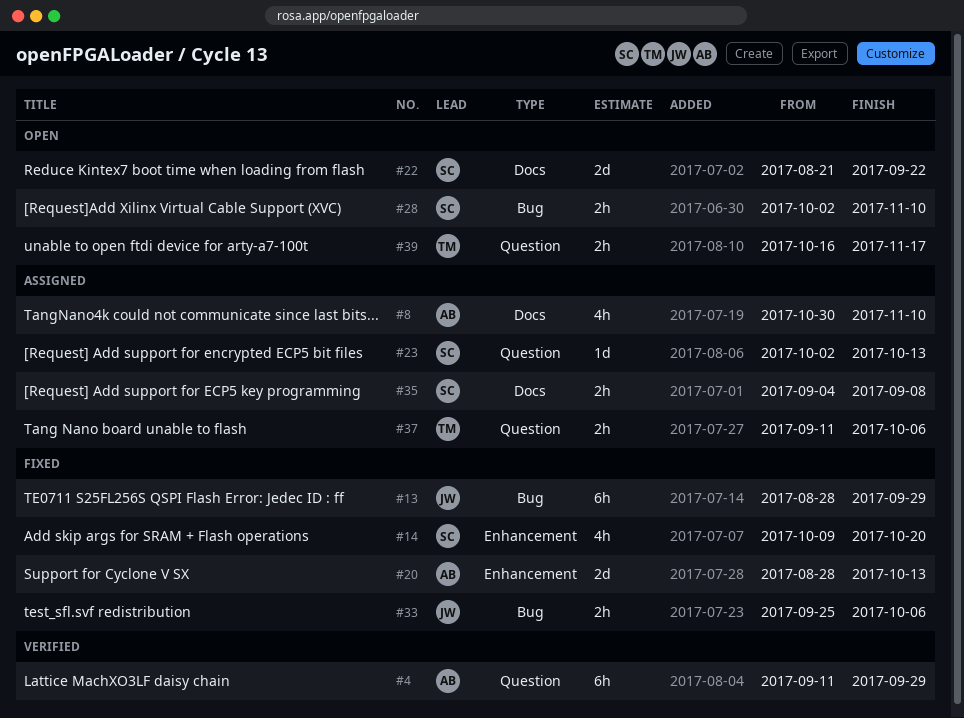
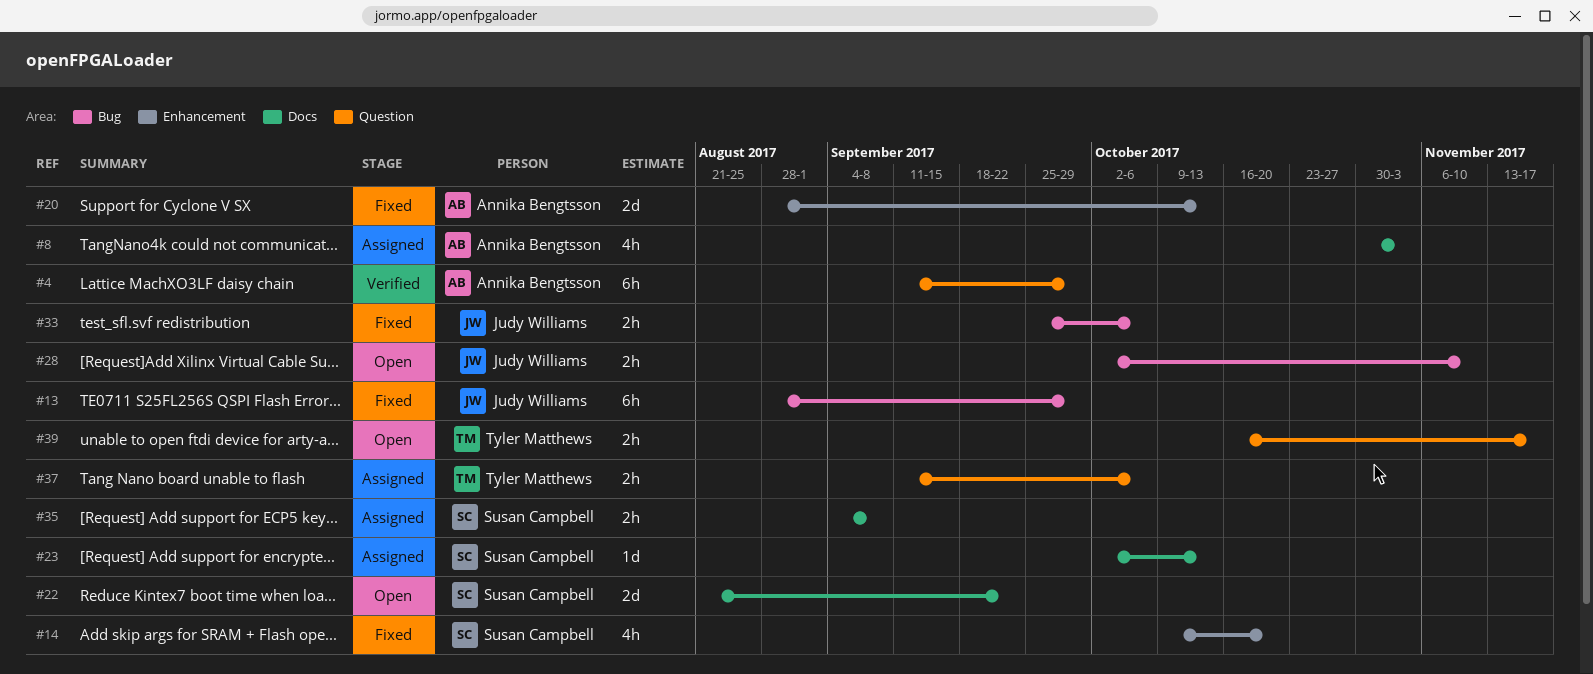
#8, due: Nov 10 -> Nov 3
#23, label: Question -> Docs
#28, owner: Susan Campbell -> Judy Williams

